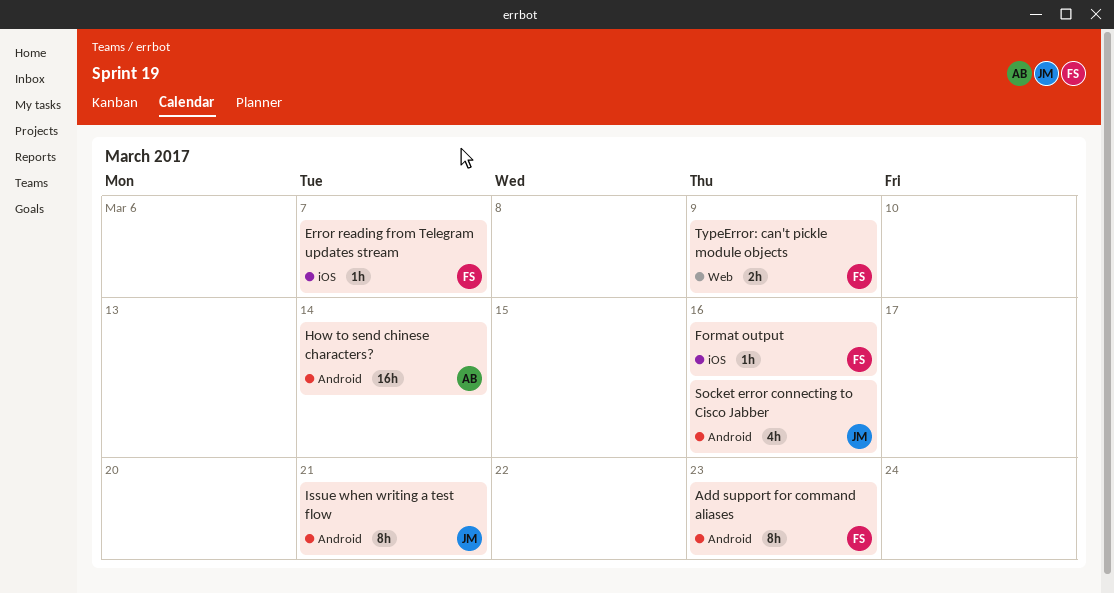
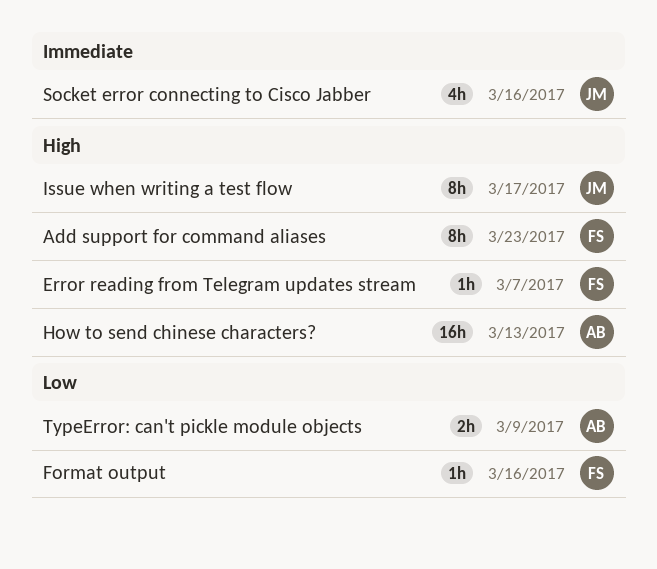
How to send chinese characters?, due: Mar 14 -> Mar 13
Issue when writing a test flow, due: Mar 21 -> Mar 17
TypeError: can't pickle module objects, owner: FS -> AB

